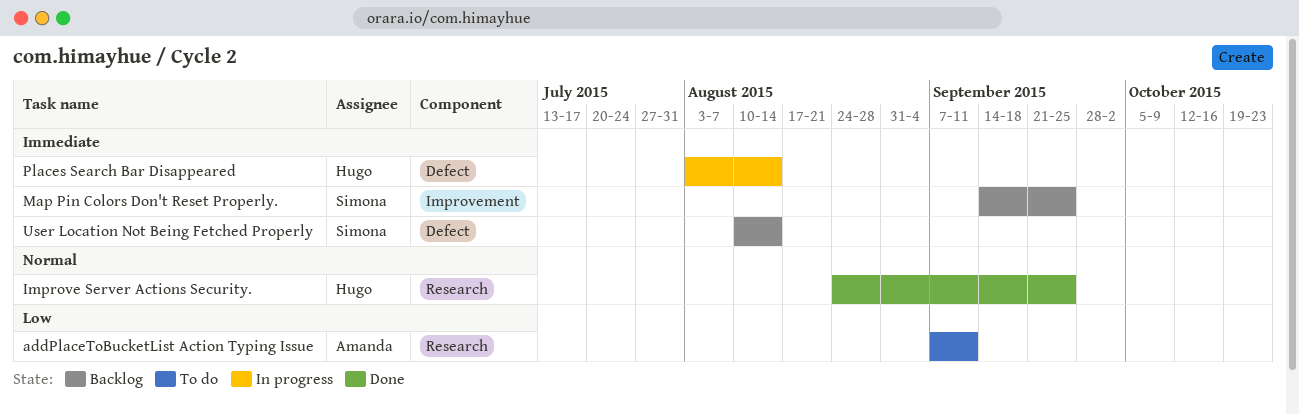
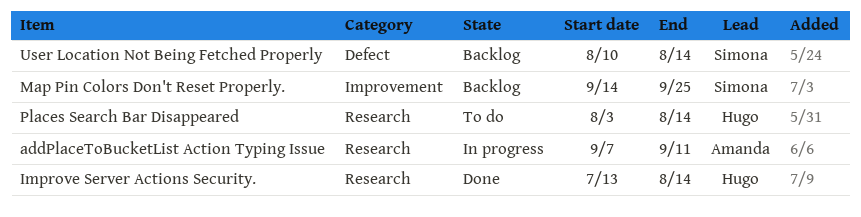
addPlaceToBucketList Action Typing Issue, status: To do -> In progress
Improve Server Actions Security., start: Aug 24 -> Jul 13
Improve Server Actions Security., due: Sep 25 -> Aug 14
Places Search Bar Disappeared, status: In progress -> To do
Places Search Bar Disappeared, label: Defect -> Research

